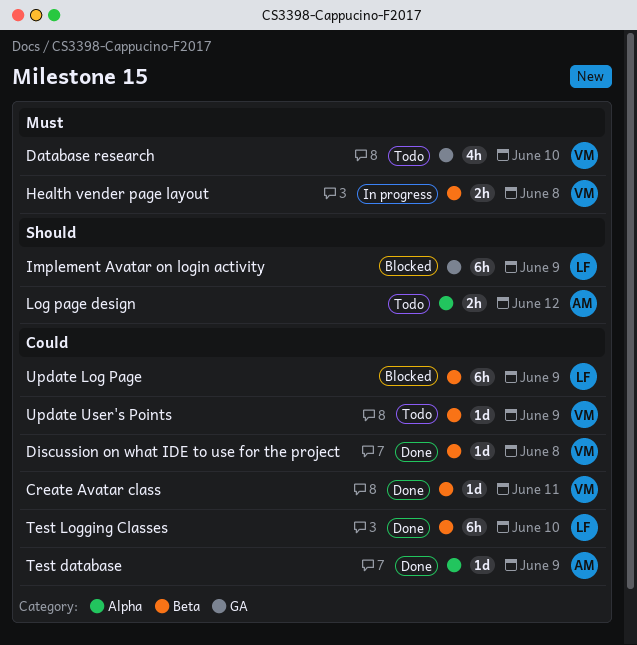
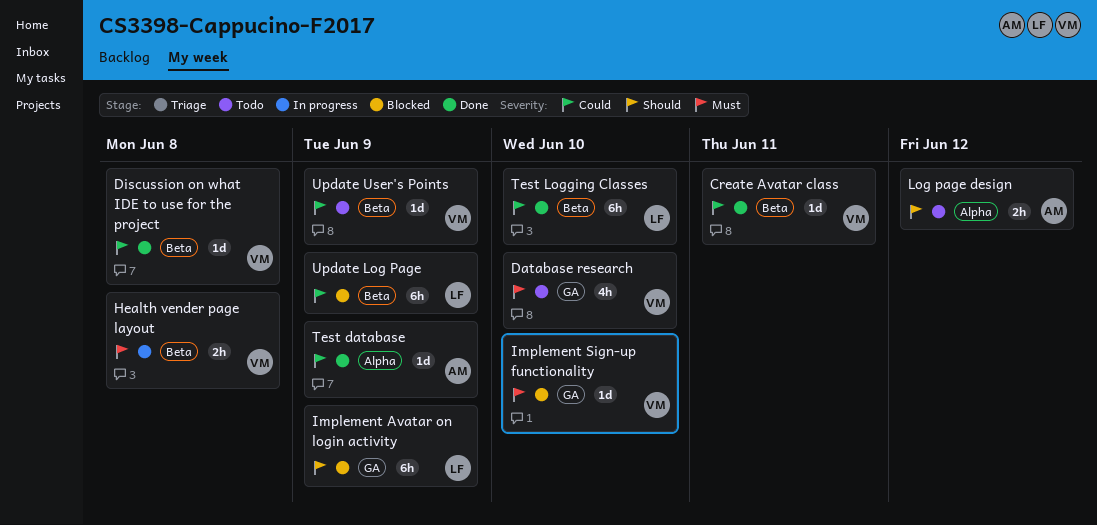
Implement Sign-up functionality: none -> present

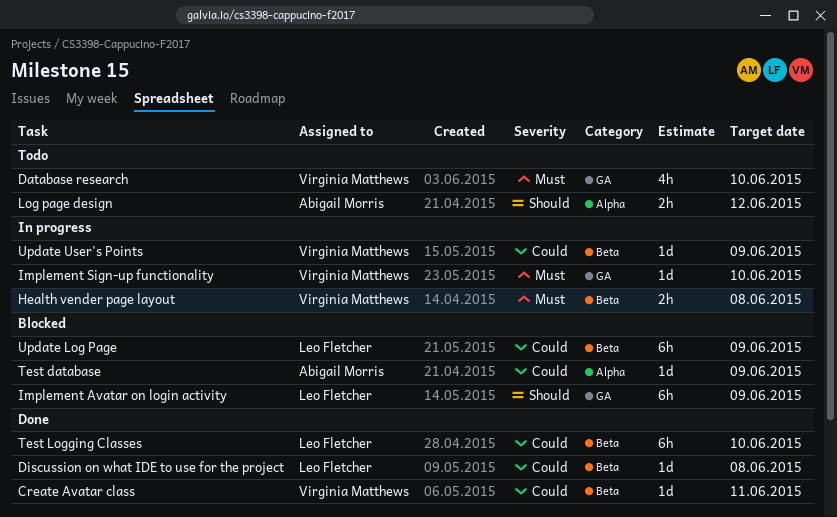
Discussion on what IDE to use for the project, owner: Virginia Matthews -> Leo Fletcher
Implement Sign-up functionality, status: Blocked -> In progress
Test database, status: Done -> Blocked
Update User's Points, status: Todo -> In progress

